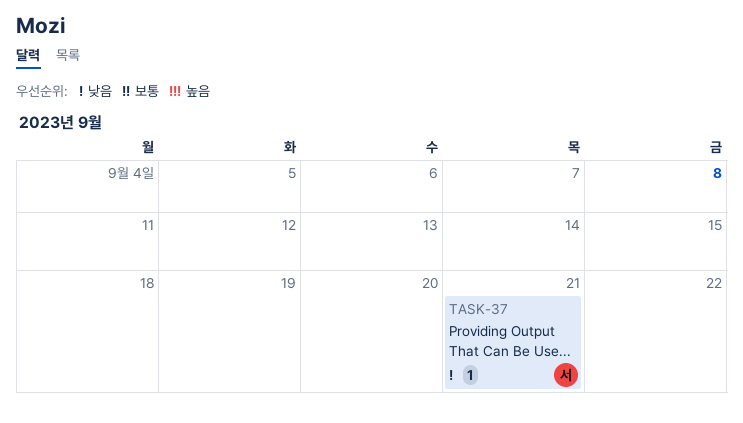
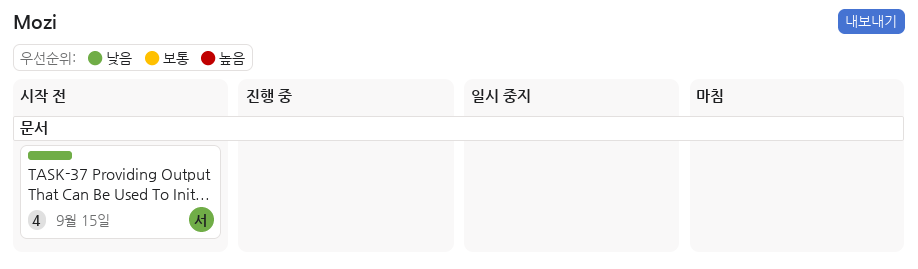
TASK-37, estimate: 1 -> 4
TASK-37, due: Sep 21 -> Sep 15

